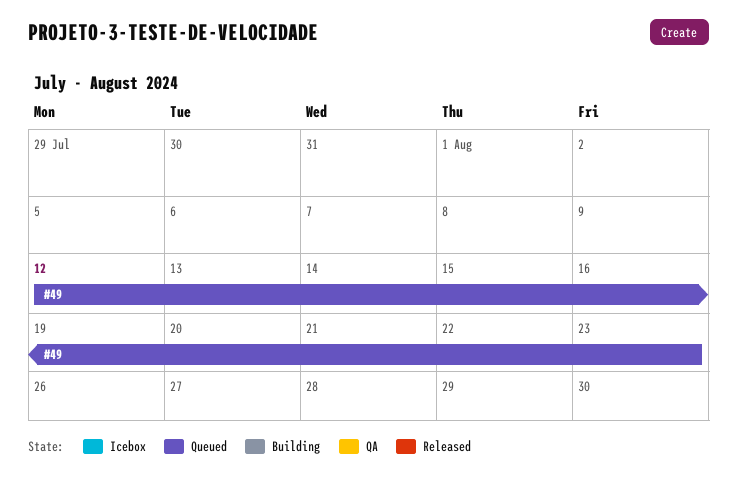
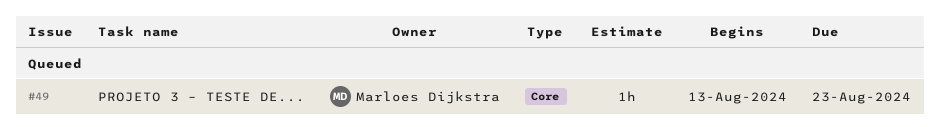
#49, start: Aug 12 -> Aug 13

